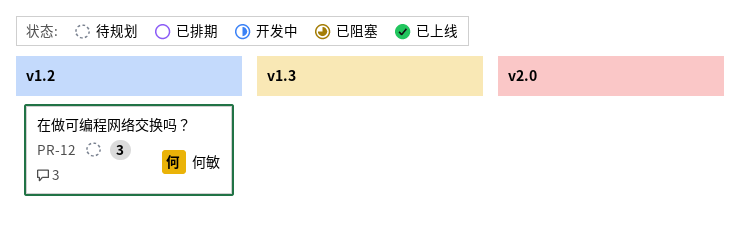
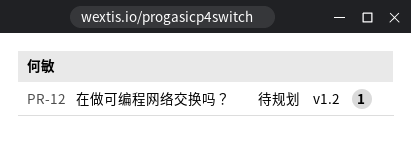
PR-12, estimate: 3 -> 1

